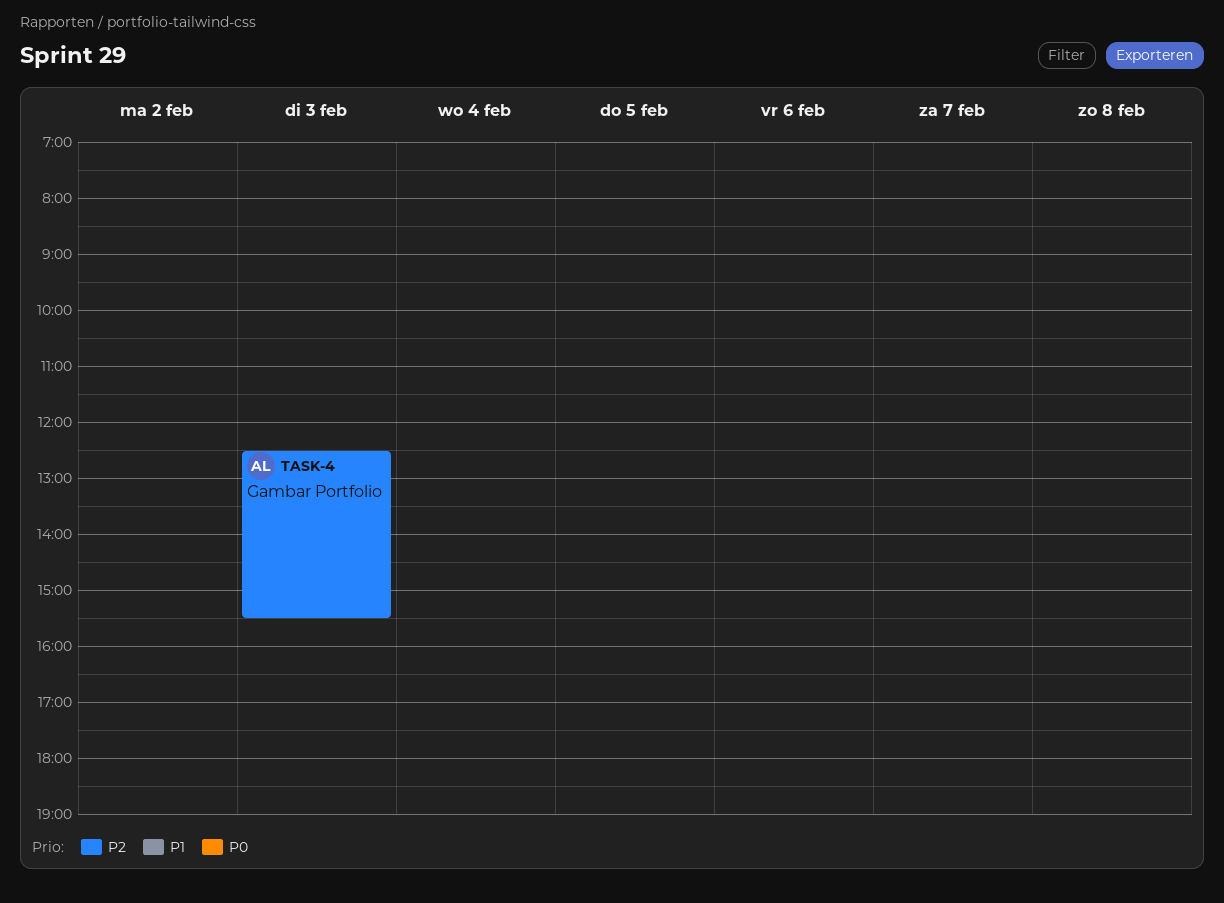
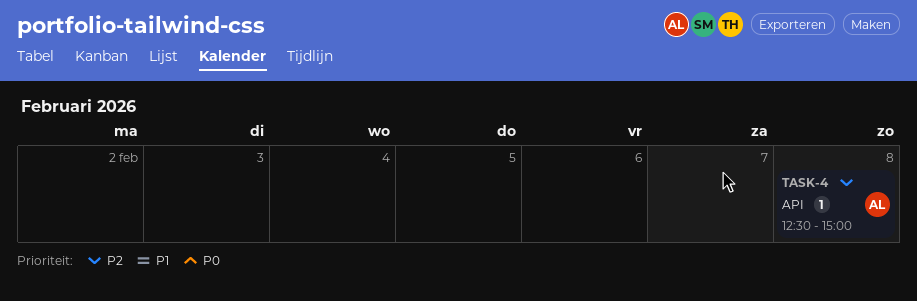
TASK-4, day: Feb 3 -> Feb 8
TASK-4, ends: 15:30 -> 15:00

